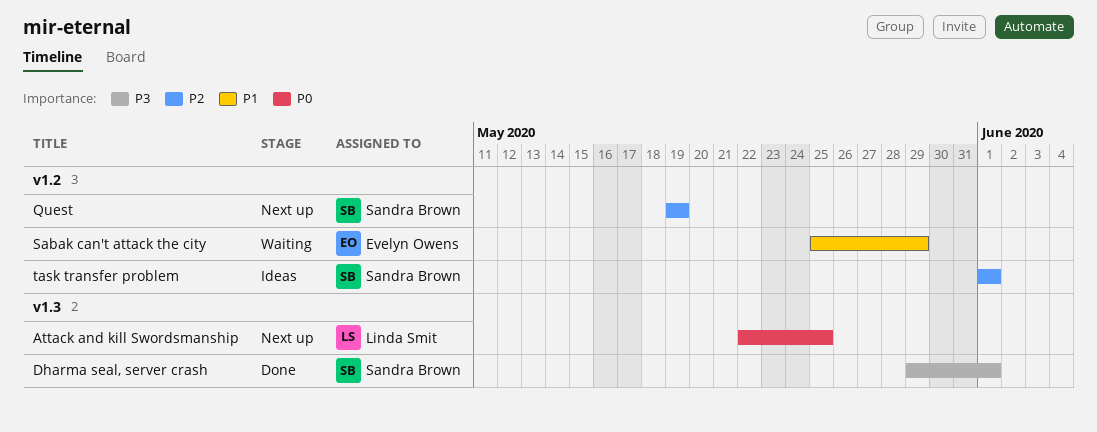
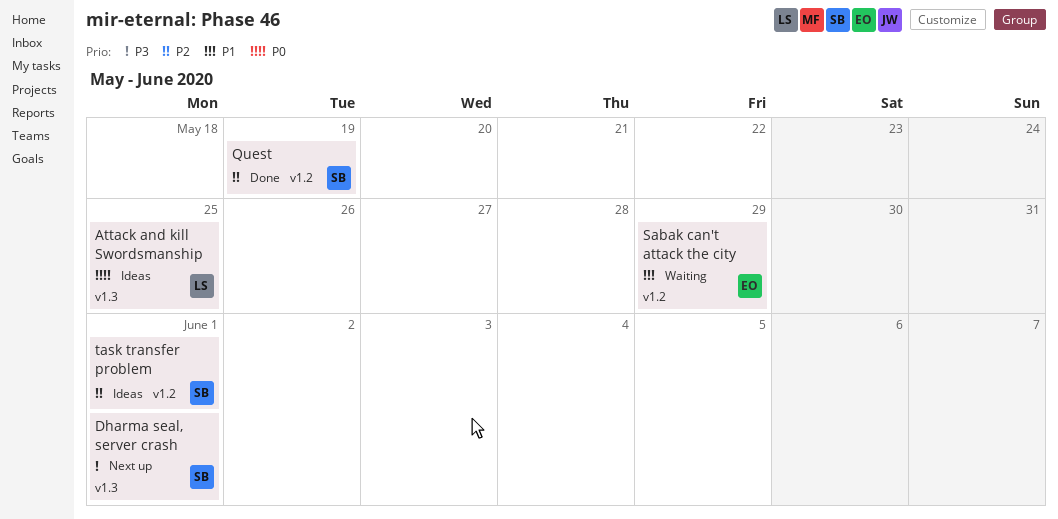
Attack and kill Swordsmanship, status: Next up -> Ideas
Dharma seal, server crash, status: Done -> Next up
Quest, status: Next up -> Done

